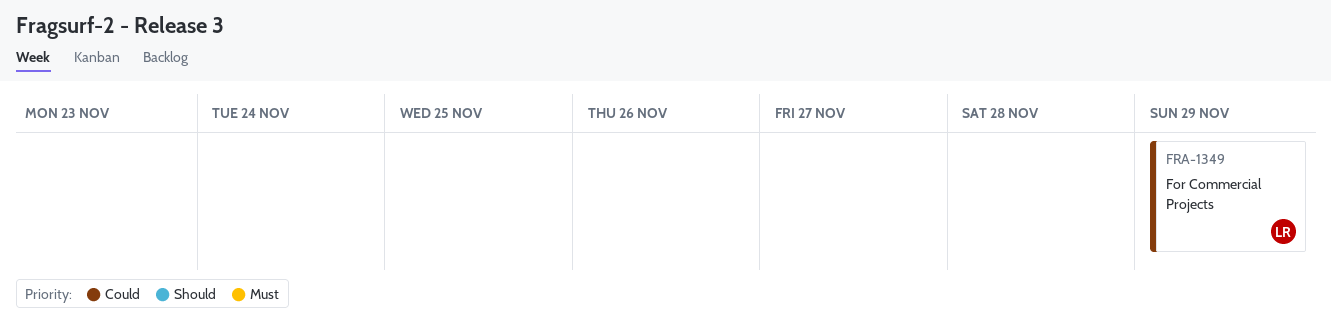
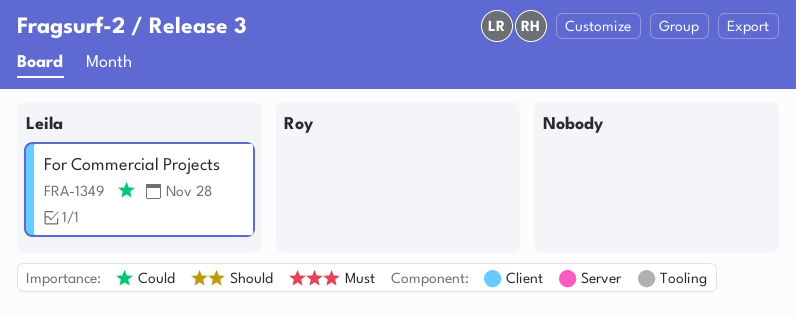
FRA-1349, due: Nov 29 -> Nov 28

